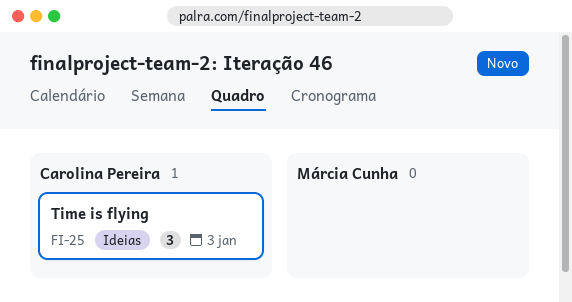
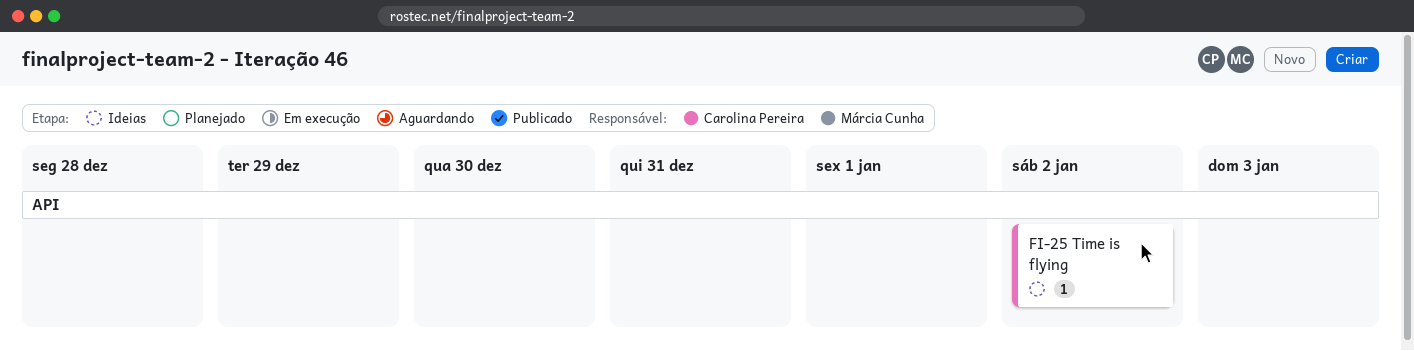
FI-25, estimate: 3 -> 1
FI-25, due: Jan 3 -> Jan 2

